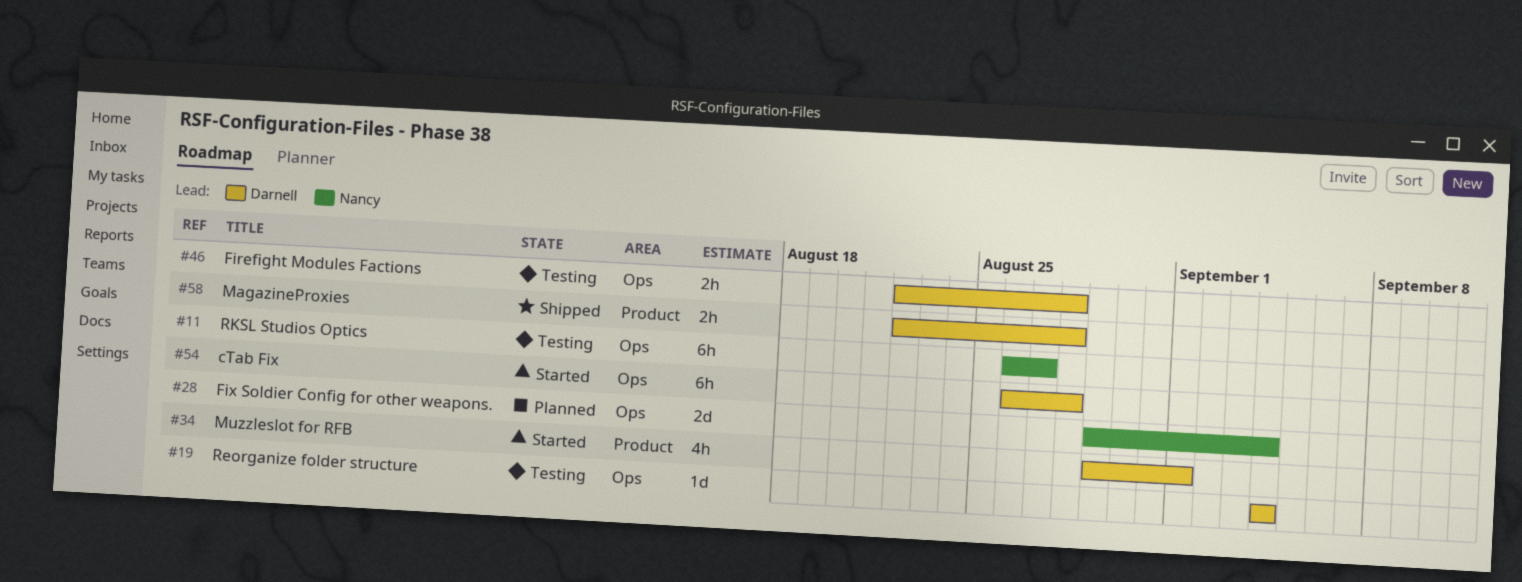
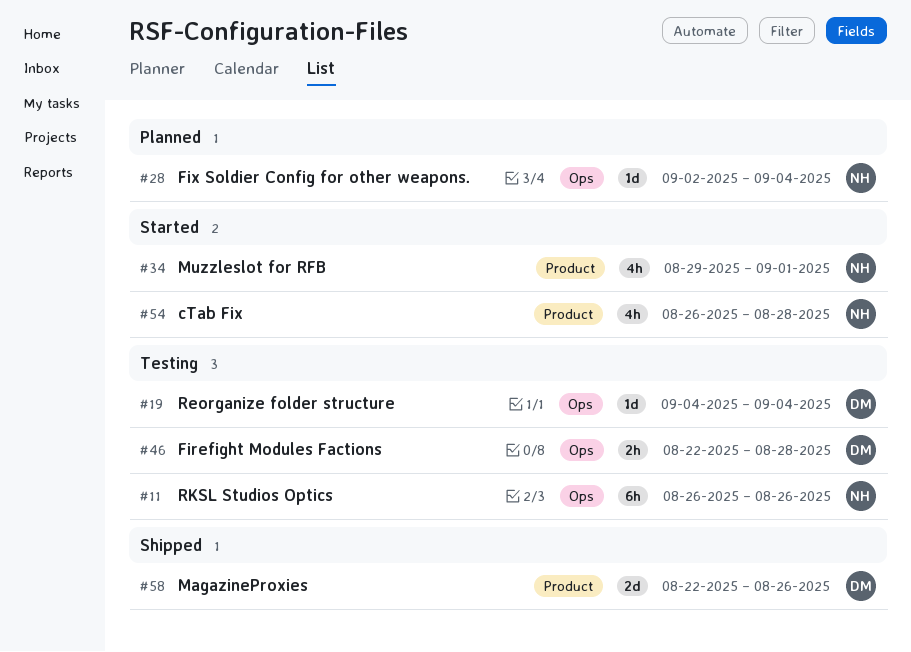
#11, due: Aug 27 -> Aug 26
#28, estimate: 2d -> 1d
#28, start: Aug 29 -> Sep 2
#34, owner: Darnell -> Nancy
#54, owner: Darnell -> Nancy
#54, label: Ops -> Product
#54, estimate: 6h -> 4h
#58, estimate: 2h -> 2d
#58, due: Aug 28 -> Aug 26

